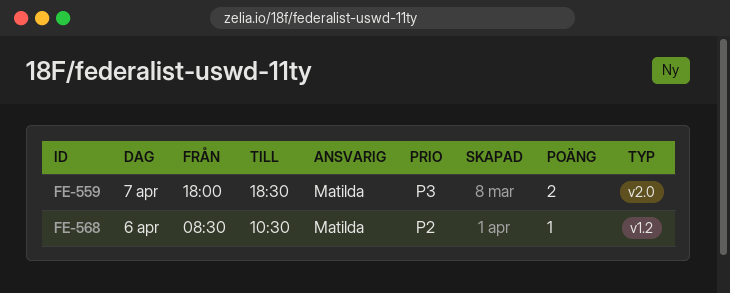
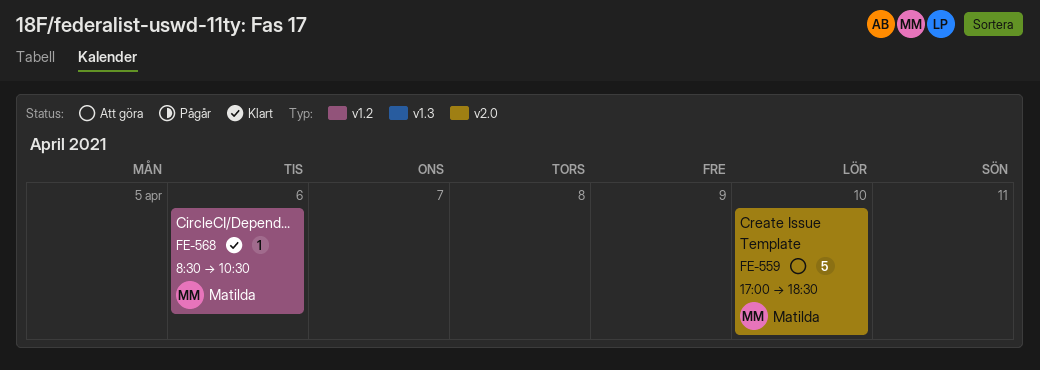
FE-559, estimate: 2 -> 5
FE-559, day: Apr 7 -> Apr 10
FE-559, begins: 18:00 -> 17:00

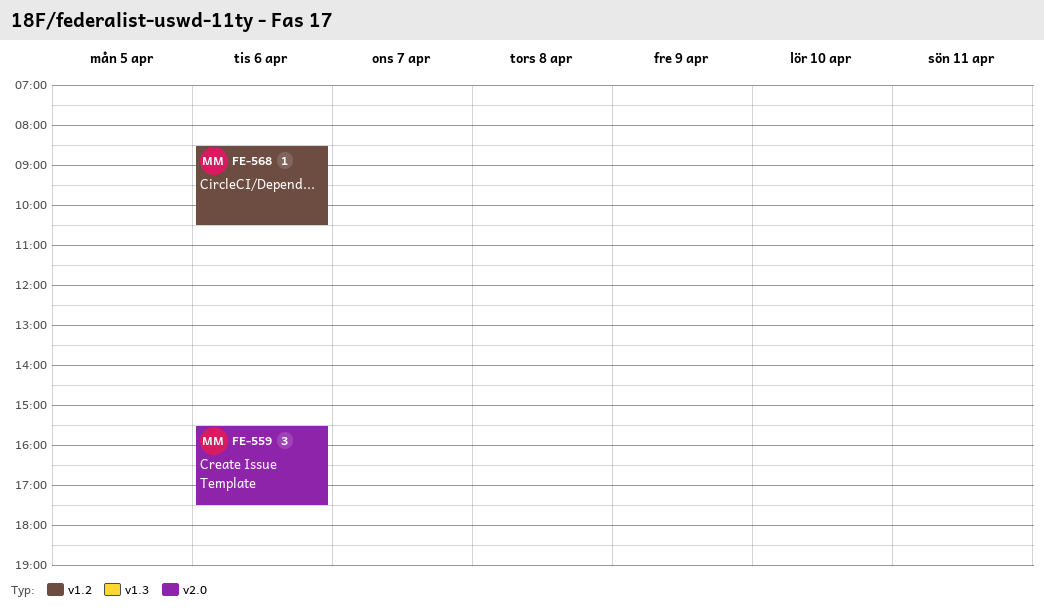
FE-559, estimate: 5 -> 3
FE-559, day: Apr 10 -> Apr 6
FE-559, begins: 17:00 -> 15:30
FE-559, ends: 18:30 -> 17:30

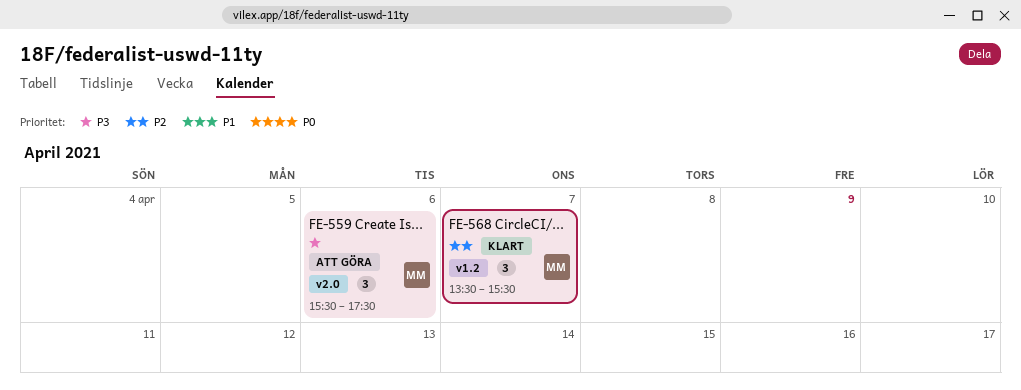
FE-568, estimate: 1 -> 3
FE-568, day: Apr 6 -> Apr 7
FE-568, begins: 08:30 -> 13:30
FE-568, ends: 10:30 -> 15:30

